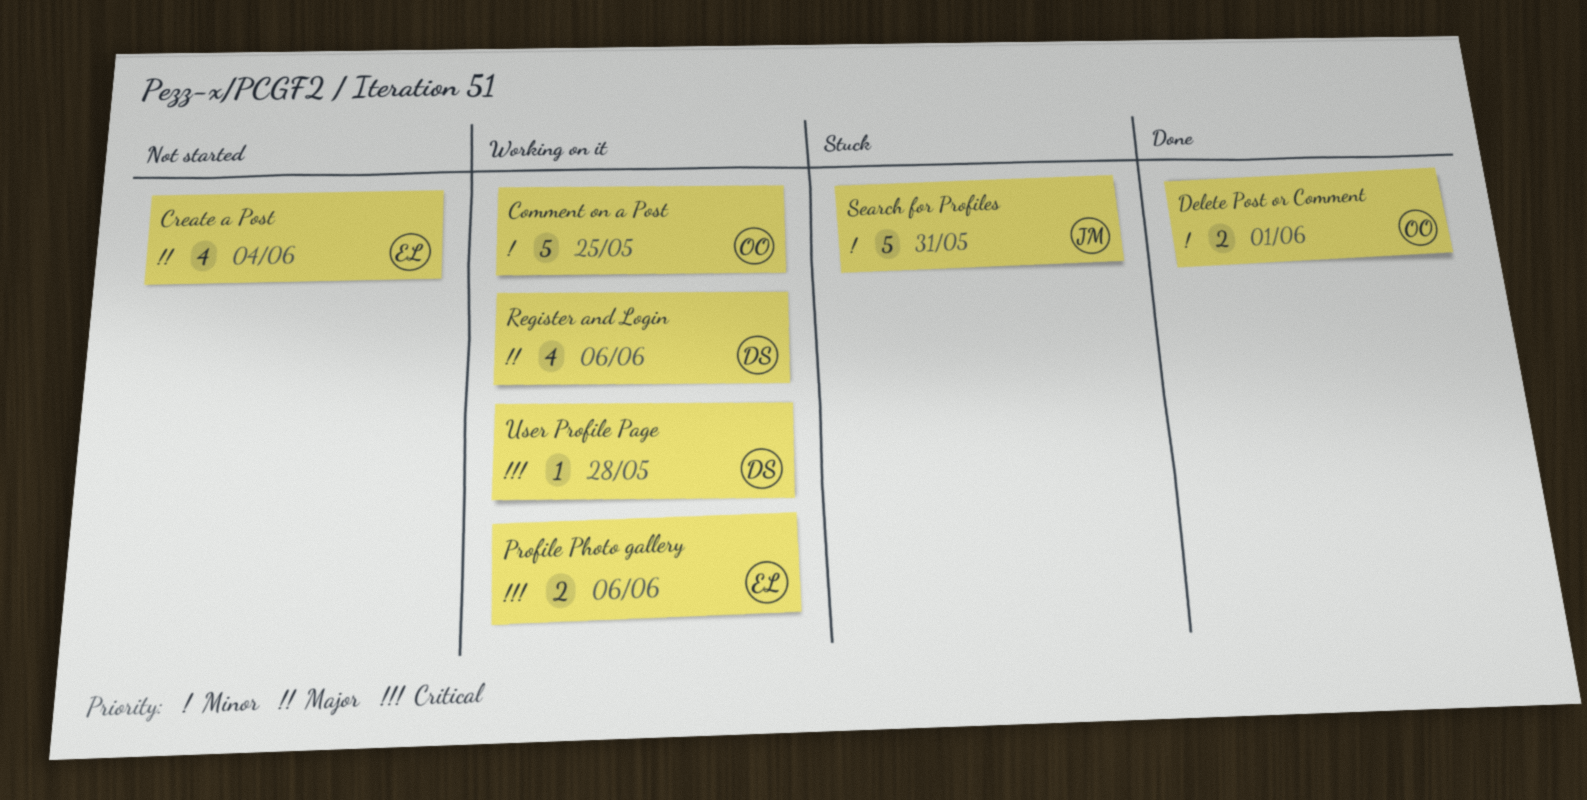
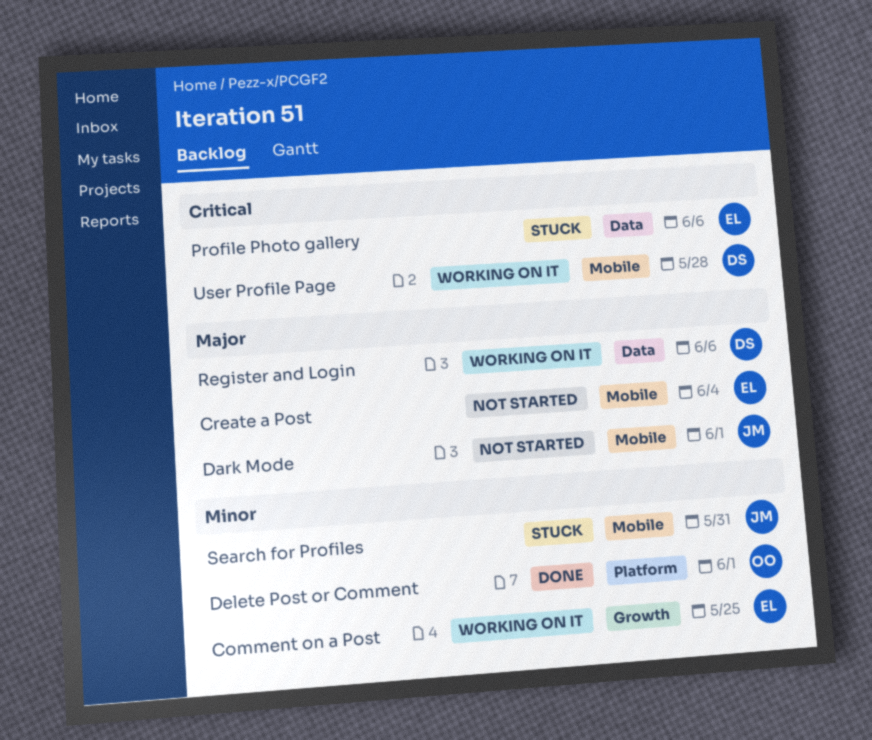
Comment on a Post, owner: OO -> EL
Dark Mode: none -> present
Profile Photo gallery, status: Working on it -> Stuck

